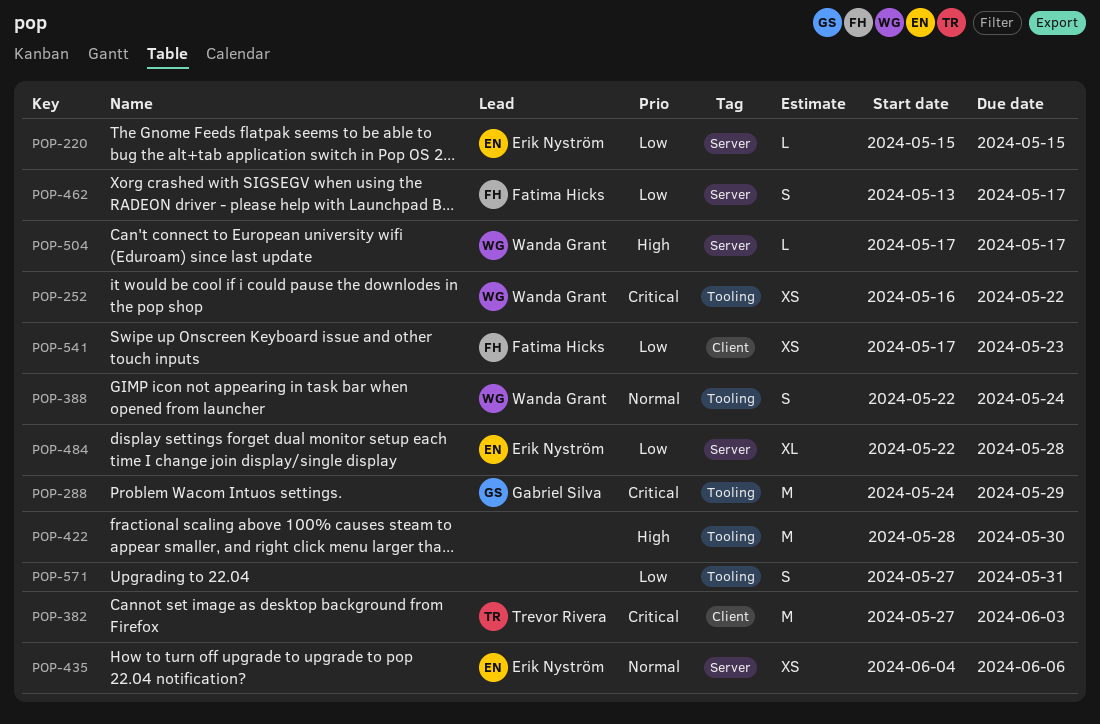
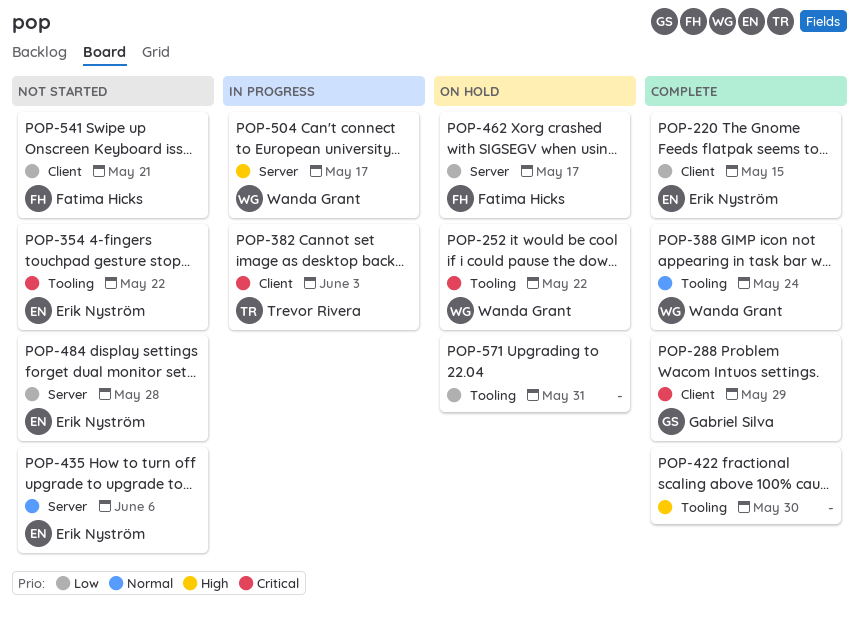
POP-220, label: Server -> Client
POP-288, label: Tooling -> Client
POP-354: none -> present
POP-541, due: May 23 -> May 21

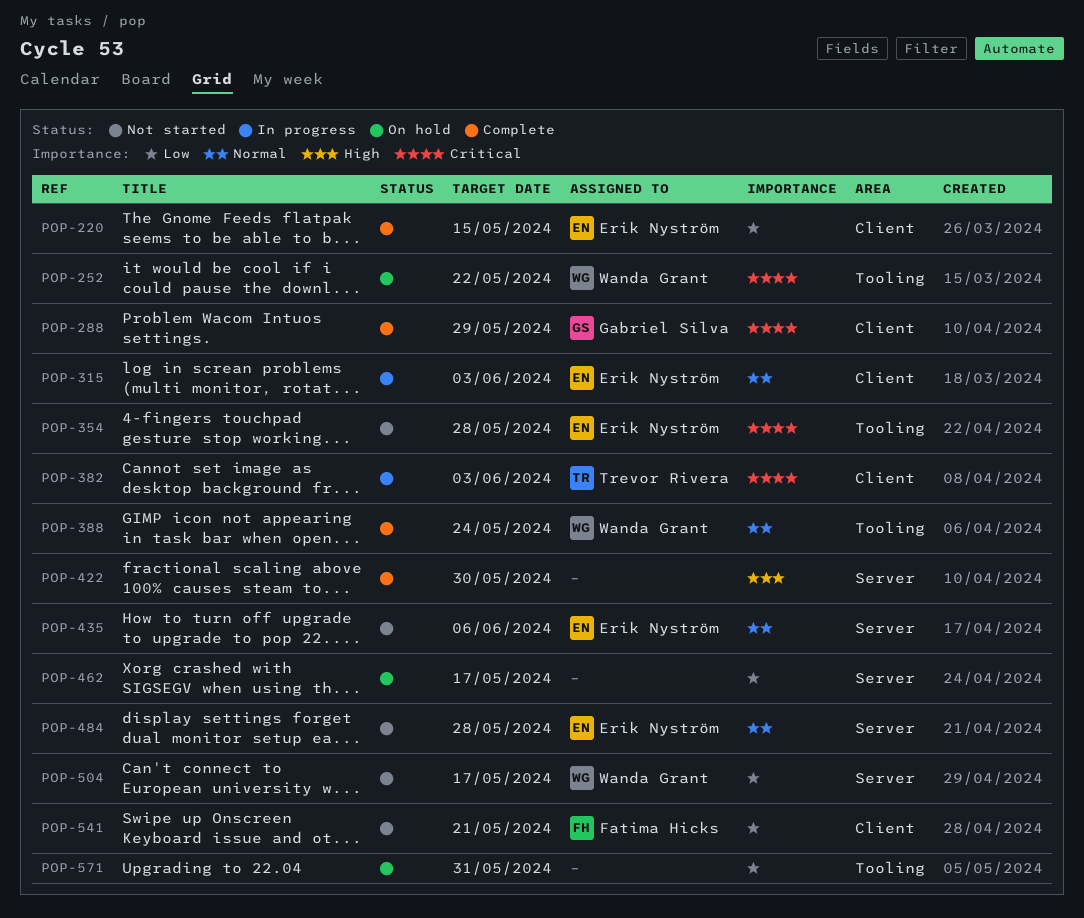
POP-315: none -> present
POP-354, due: May 22 -> May 28
POP-422, label: Tooling -> Server
POP-462, owner: Fatima Hicks -> none
POP-484, priority: Low -> Normal
POP-504, status: In progress -> Not started
POP-504, priority: High -> Low

